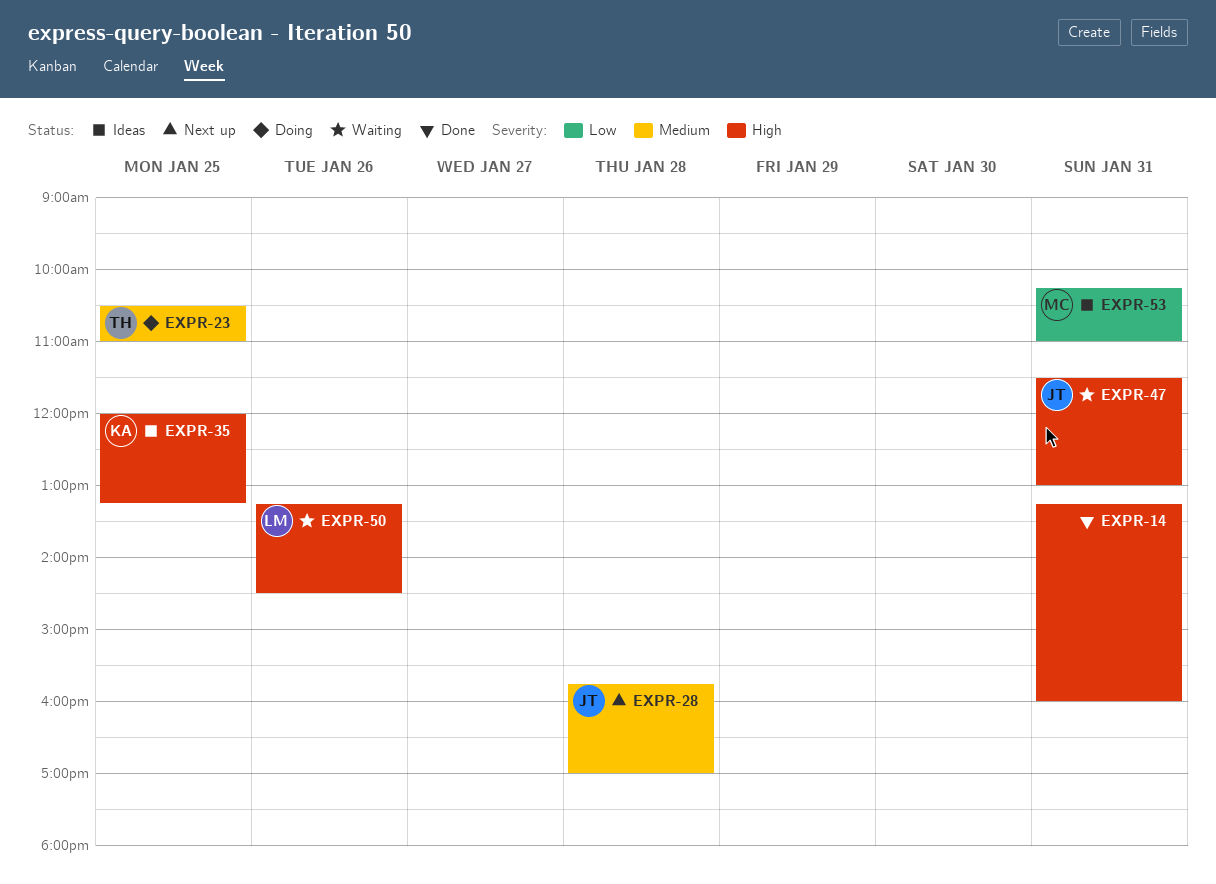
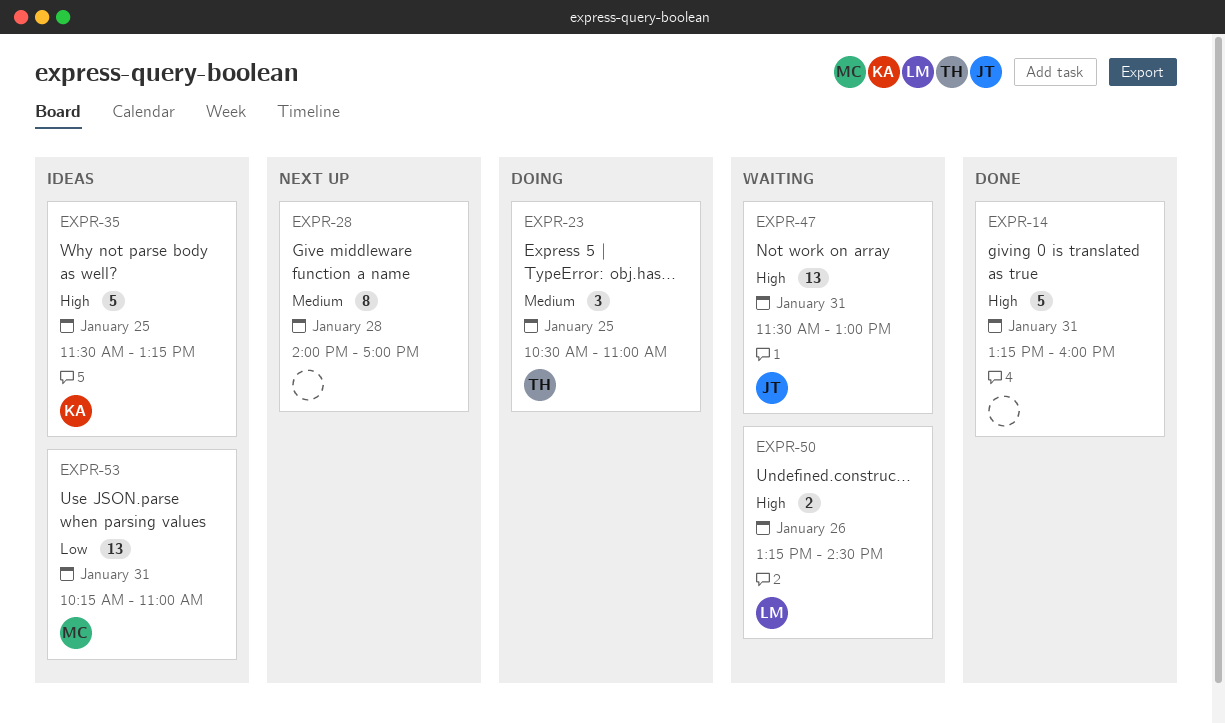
EXPR-28, owner: JT -> none
EXPR-28, begins: 15:45 -> 14:00
EXPR-35, begins: 12:00 -> 11:30

